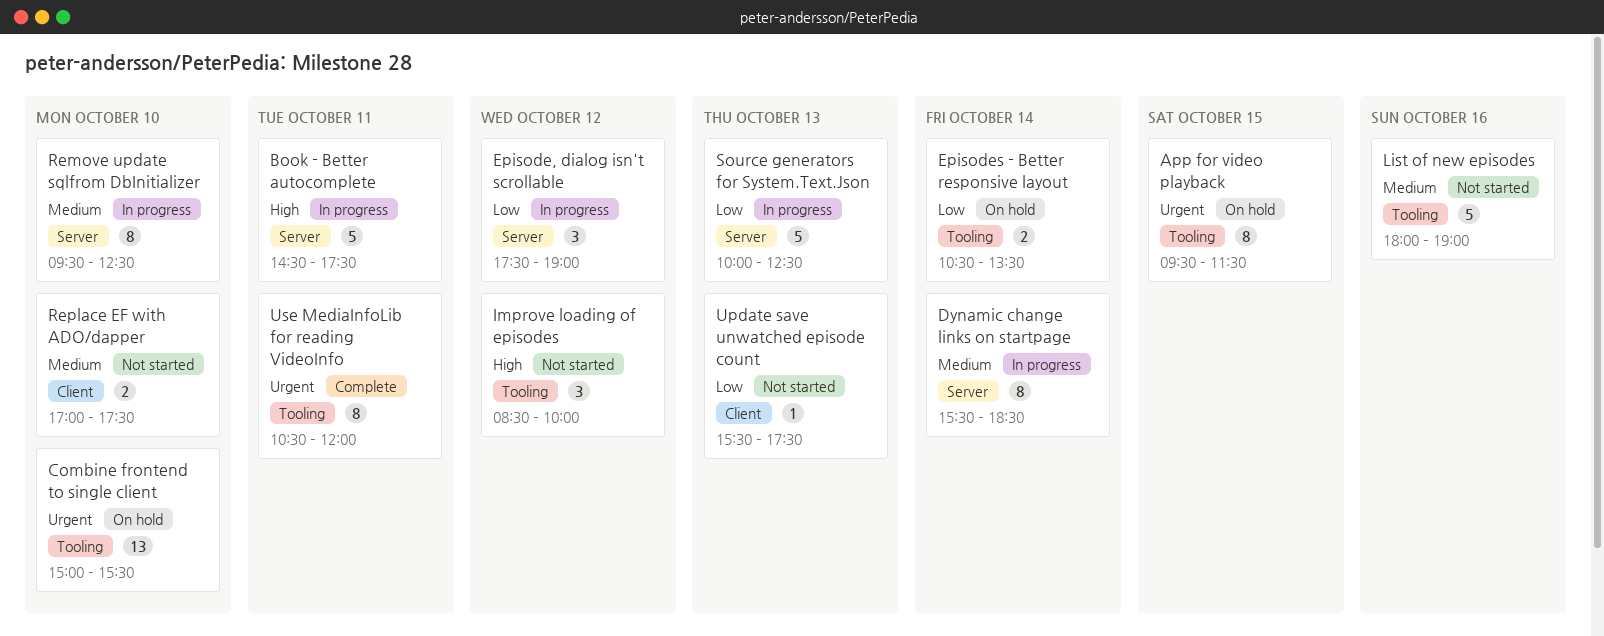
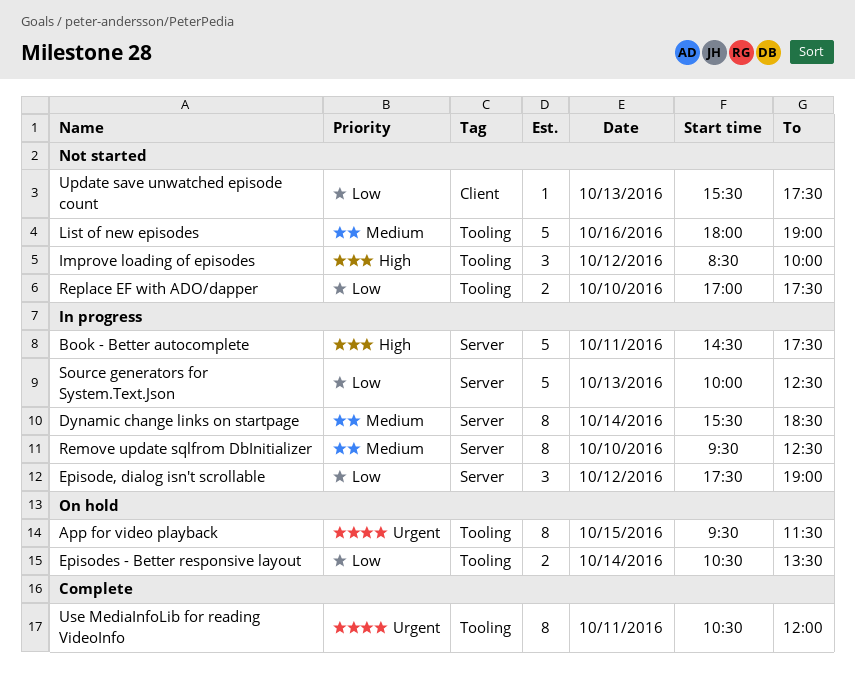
Combine frontend to single client: present -> none
Replace EF with ADO/dapper, priority: Medium -> Low
Replace EF with ADO/dapper, label: Client -> Tooling

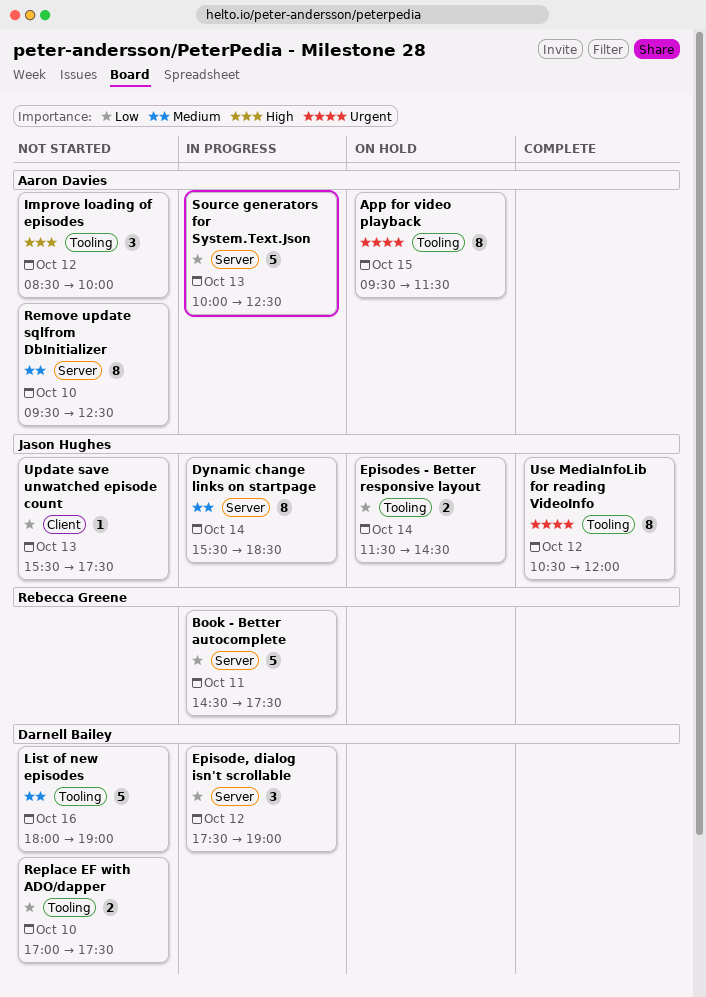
Book - Better autocomplete, priority: High -> Low
Episodes - Better responsive layout, begins: 10:30 -> 11:30
Episodes - Better responsive layout, ends: 13:30 -> 14:30
Remove update sqlfrom DbInitializer, status: In progress -> Not started
Use MediaInfoLib for reading VideoInfo, day: Oct 11 -> Oct 12

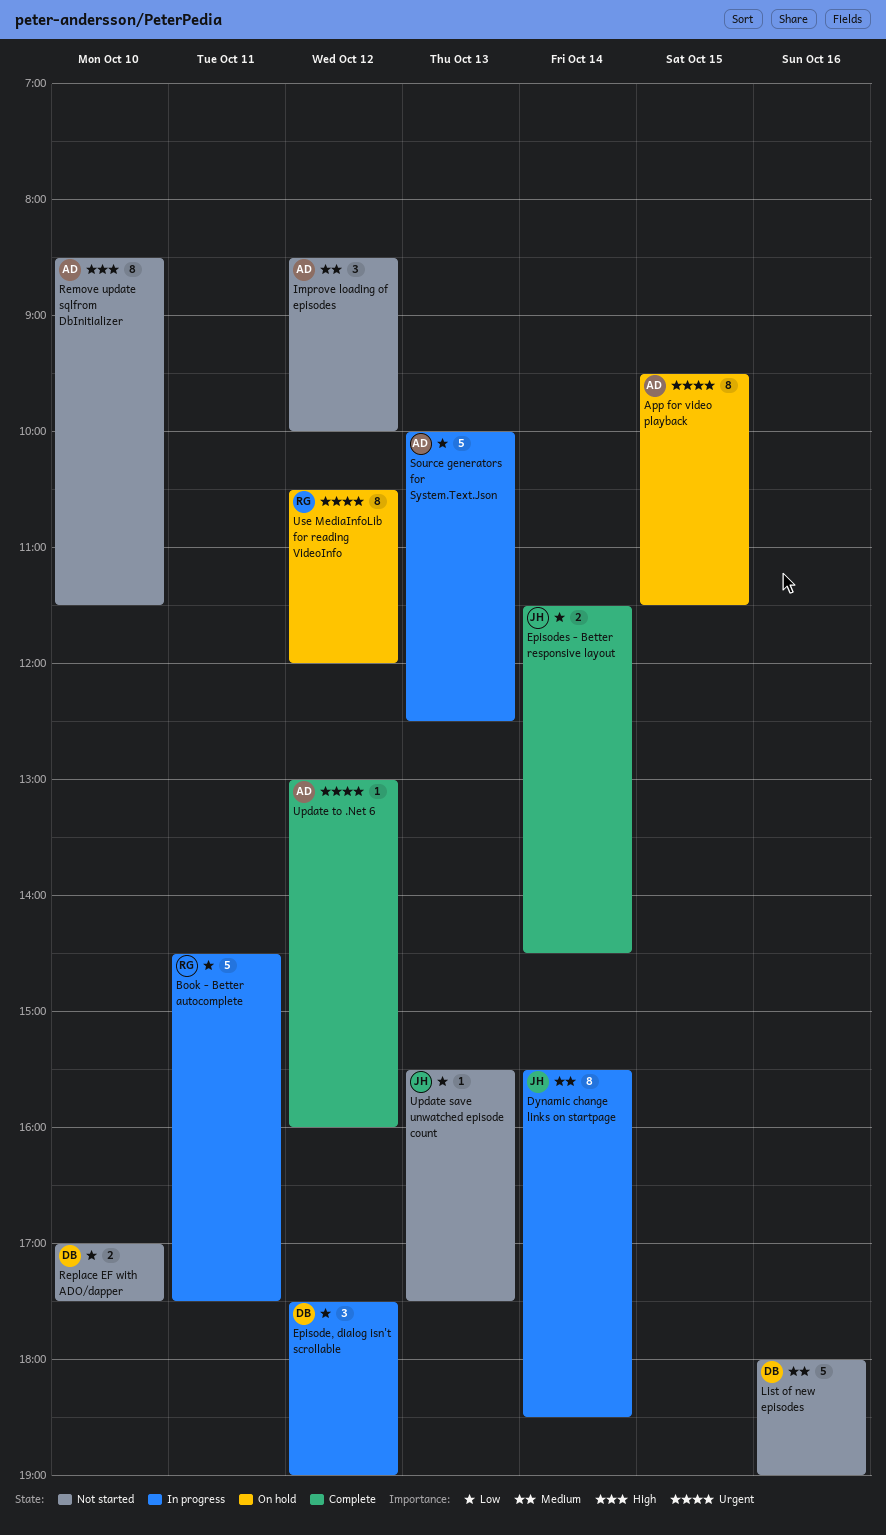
Episodes - Better responsive layout, status: On hold -> Complete
Improve loading of episodes, priority: High -> Medium
Remove update sqlfrom DbInitializer, priority: Medium -> High
Remove update sqlfrom DbInitializer, begins: 09:30 -> 08:30
Remove update sqlfrom DbInitializer, ends: 12:30 -> 11:30
Update to .Net 6: none -> present
Use MediaInfoLib for reading VideoInfo, status: Complete -> On hold
Use MediaInfoLib for reading VideoInfo, owner: Jason Hughes -> Rebecca Greene

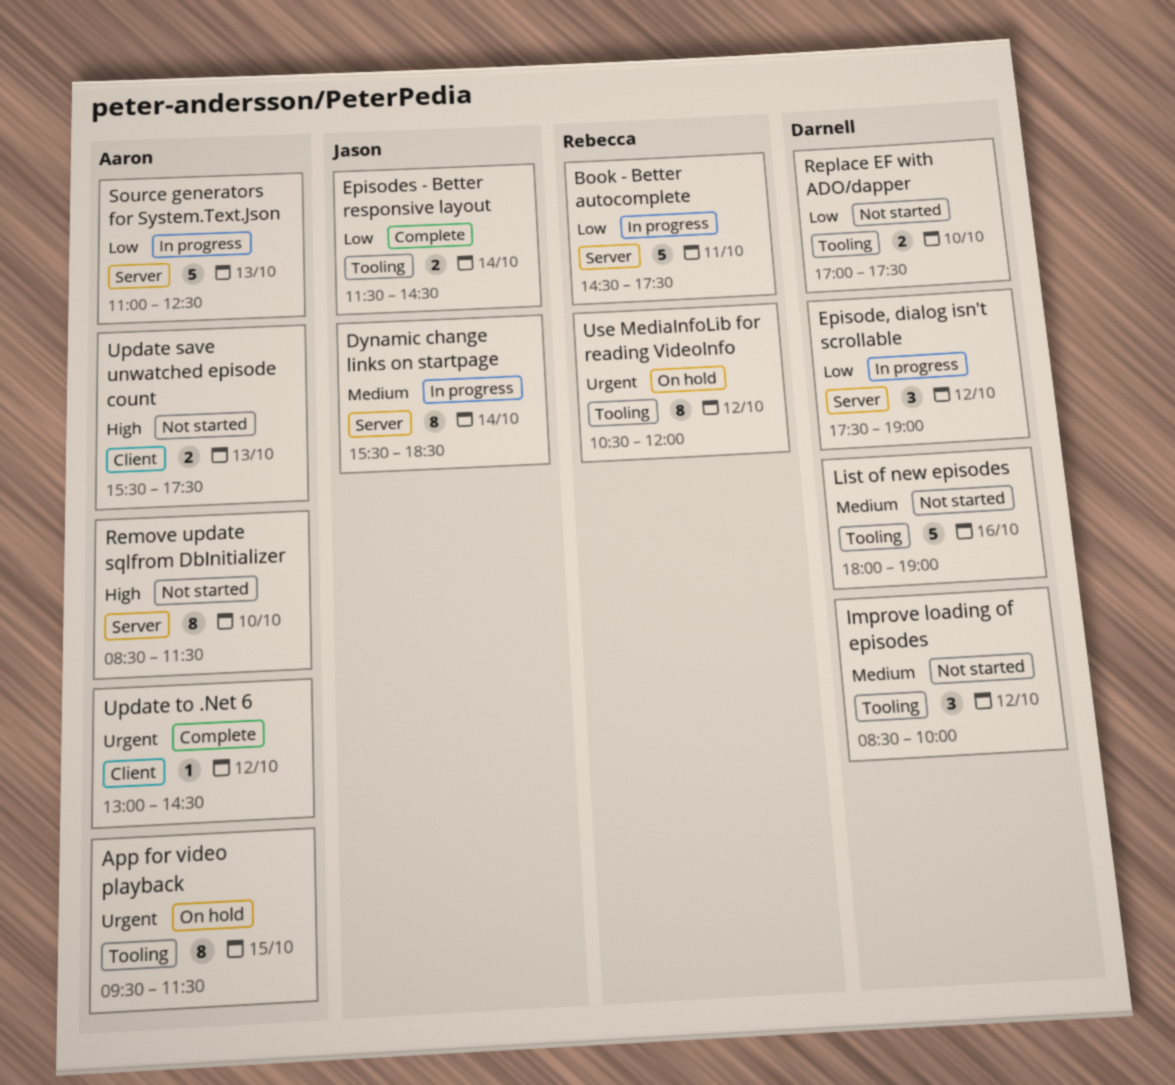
Improve loading of episodes, owner: Aaron -> Darnell
Source generators for System.Text.Json, begins: 10:00 -> 11:00
Update save unwatched episode count, owner: Jason -> Aaron
Update save unwatched episode count, priority: Low -> High
Update save unwatched episode count, estimate: 1 -> 2
Update to .Net 6, ends: 16:00 -> 14:30

